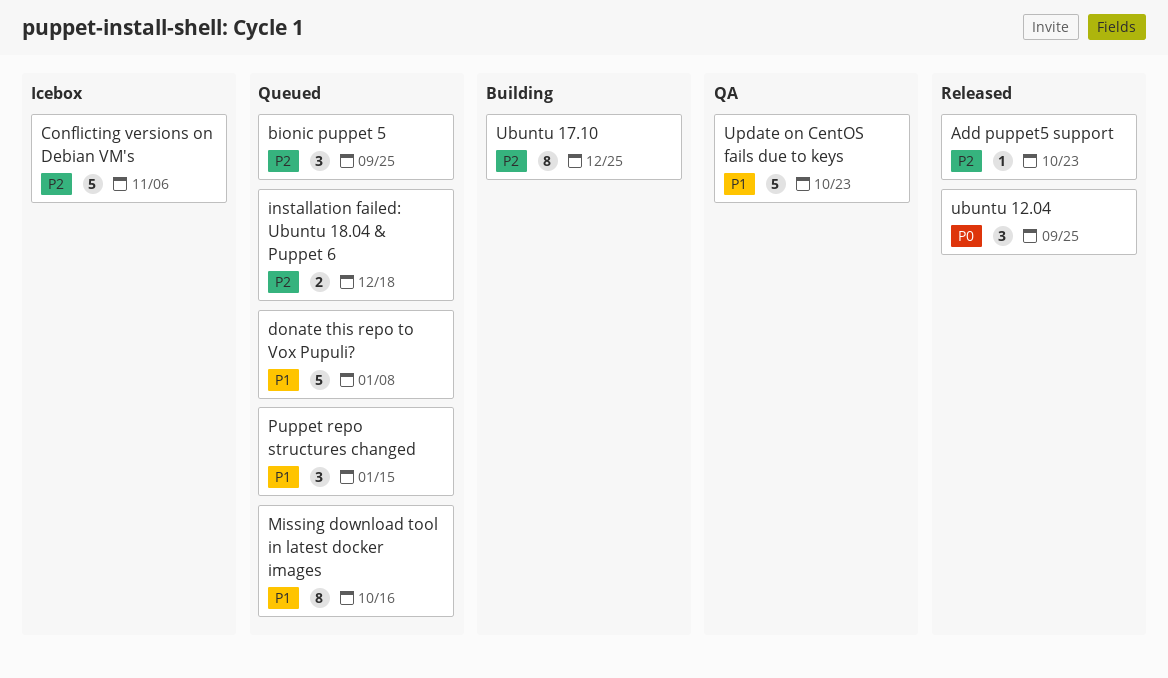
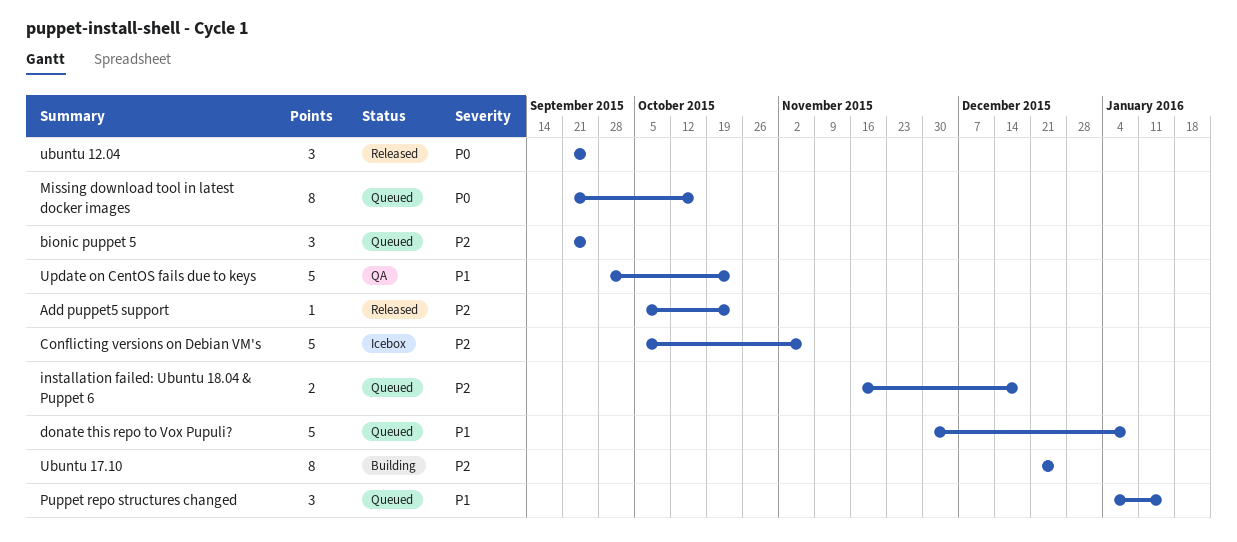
Missing download tool in latest docker images, priority: P1 -> P0

